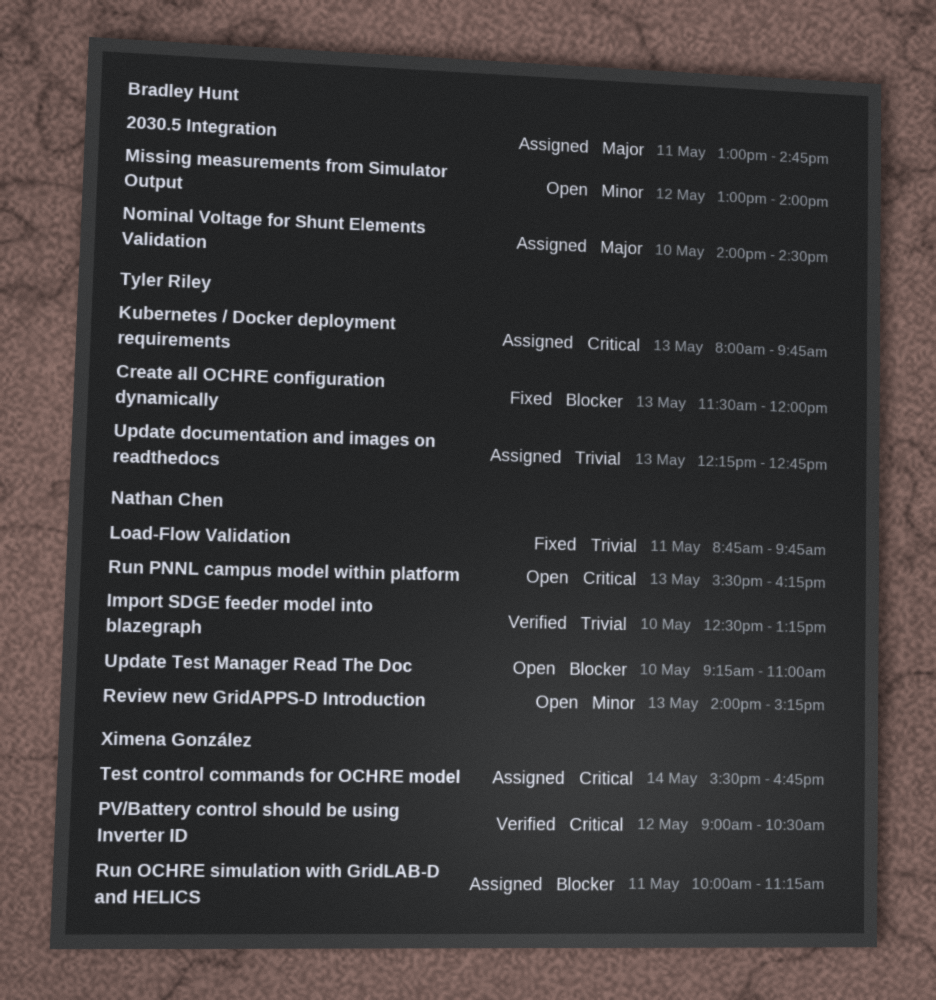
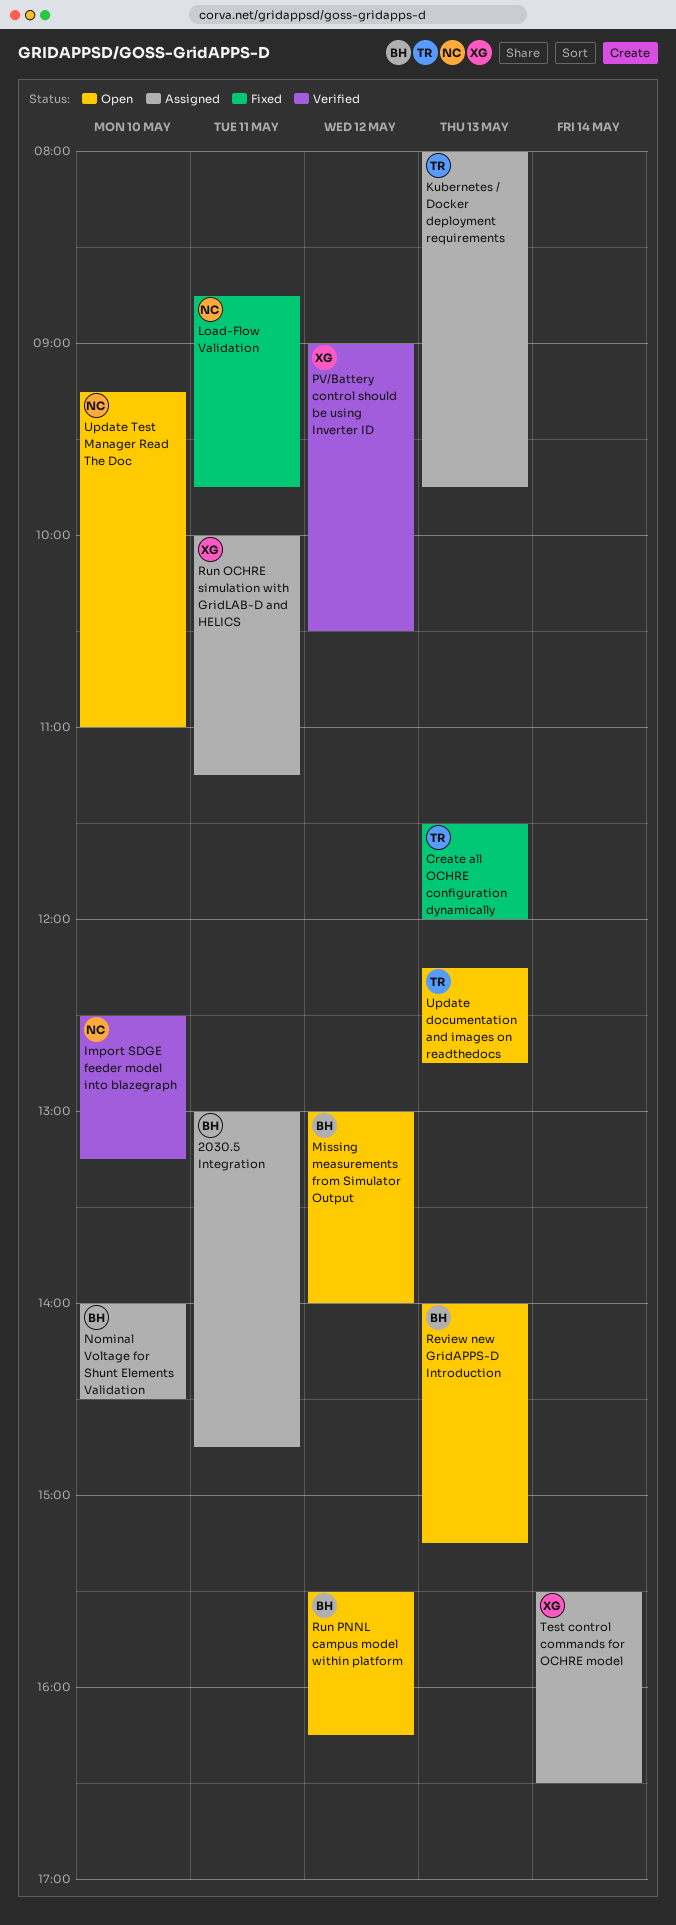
Review new GridAPPS-D Introduction, owner: Nathan Chen -> Bradley Hunt
Run PNNL campus model within platform, owner: Nathan Chen -> Bradley Hunt
Run PNNL campus model within platform, day: May 13 -> May 12
Test control commands for OCHRE model, ends: 16:45 -> 16:30
Update documentation and images on readthedocs, status: Assigned -> Open

